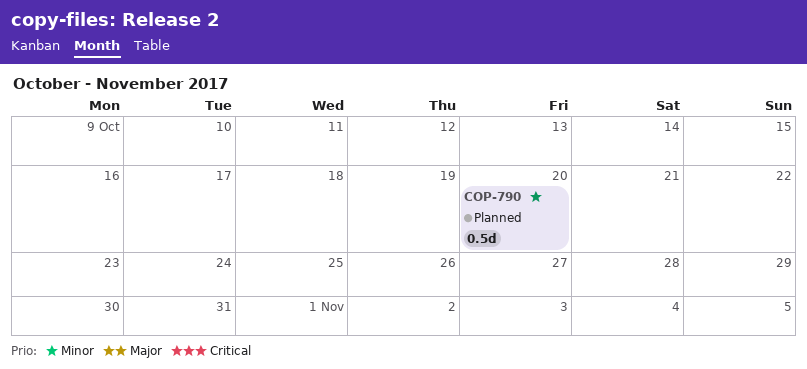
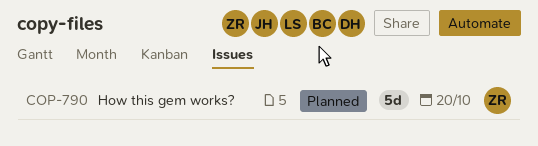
COP-790, estimate: 0.5d -> 5d

